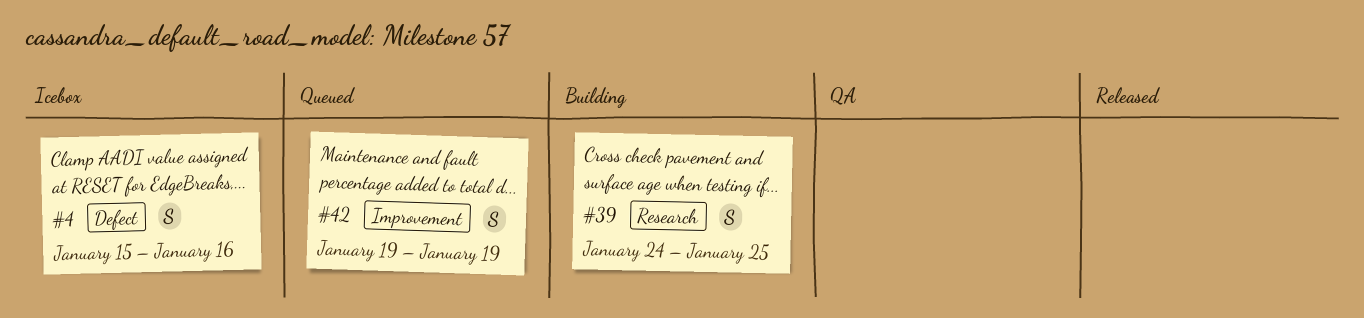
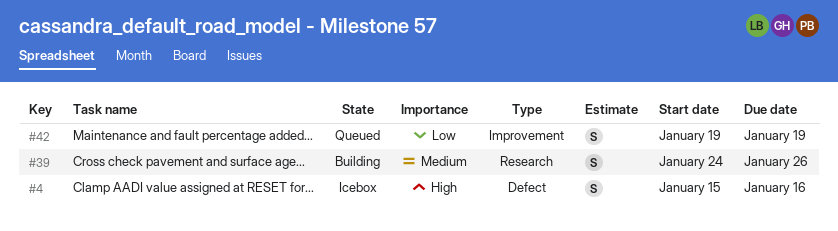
#39, due: Jan 25 -> Jan 26

